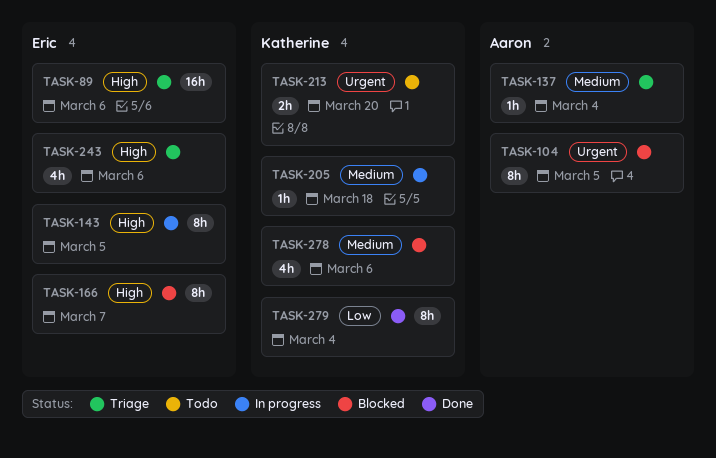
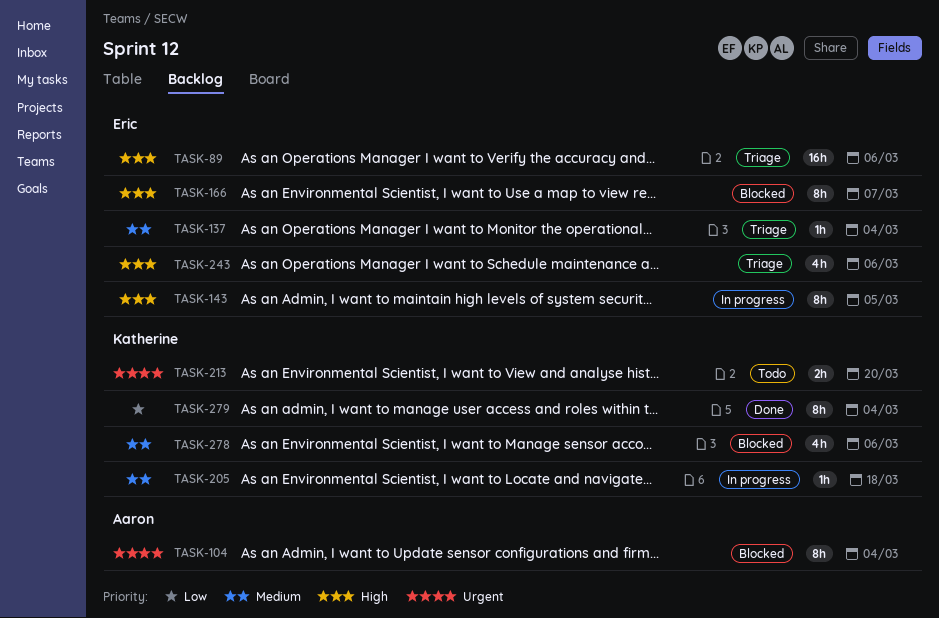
TASK-104, due: Mar 5 -> Mar 4
TASK-137, owner: Aaron -> Eric

